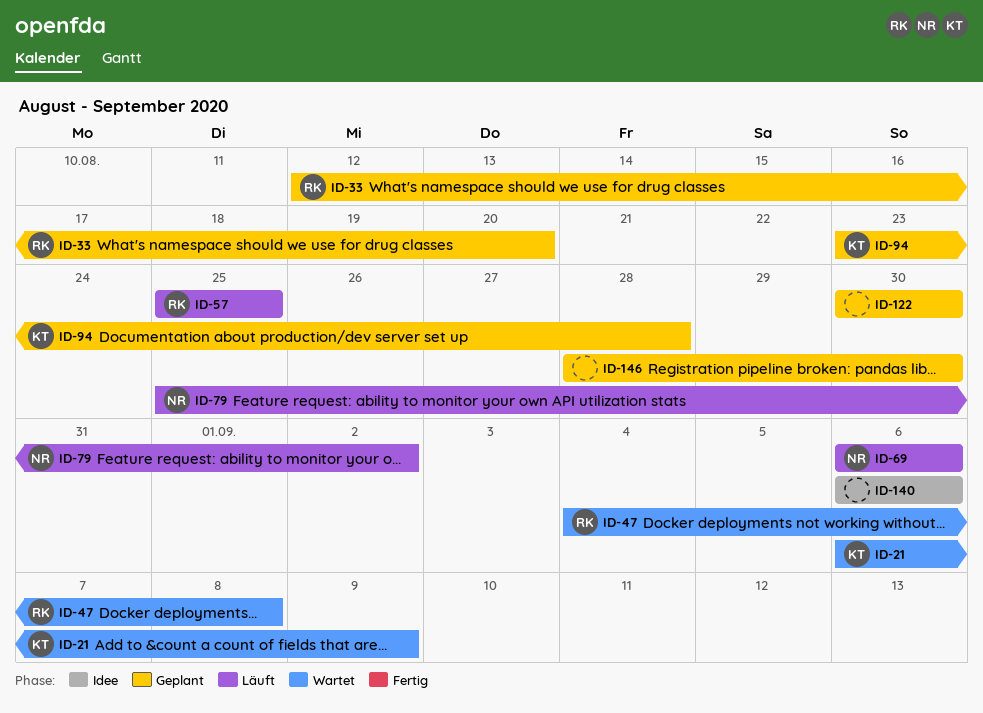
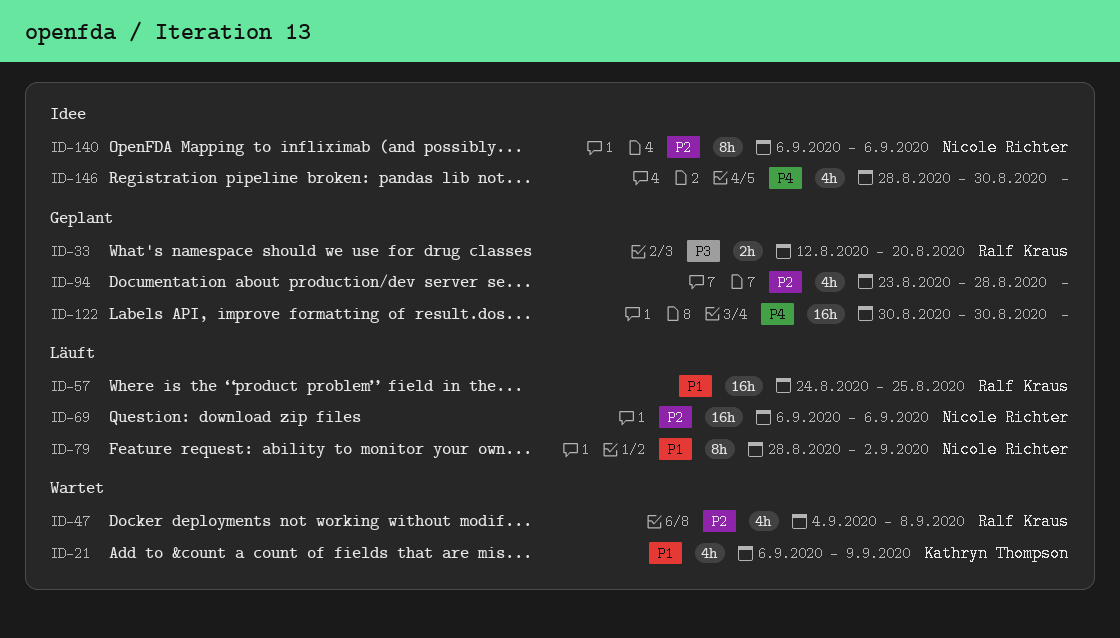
ID-57, start: Aug 25 -> Aug 24
ID-79, start: Aug 25 -> Aug 28
ID-94, owner: Kathryn Thompson -> none
ID-140, owner: none -> Nicole Richter
ID-146, status: Geplant -> Idee

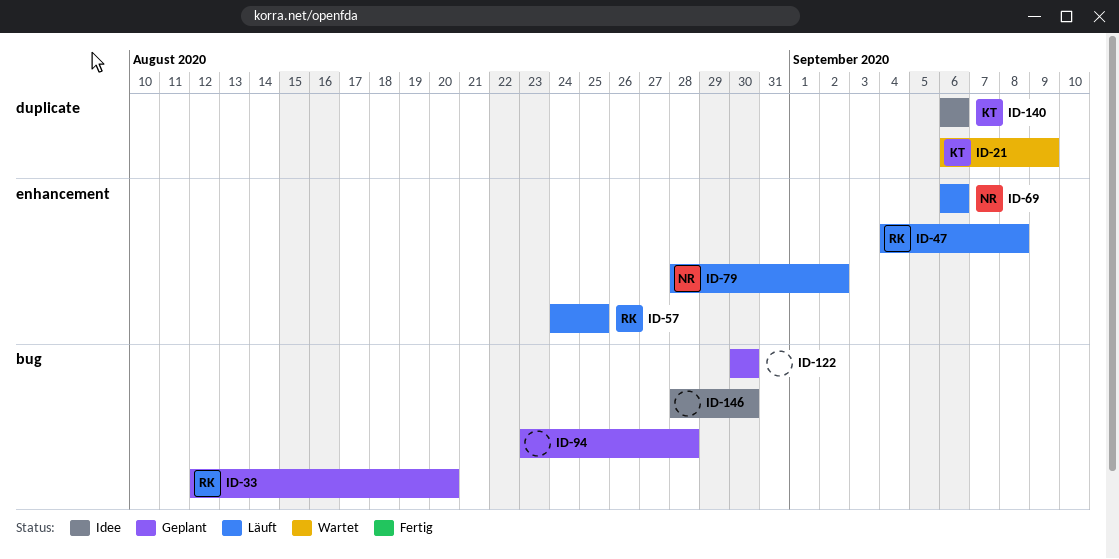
ID-47, status: Wartet -> Läuft
ID-140, owner: Nicole Richter -> Kathryn Thompson

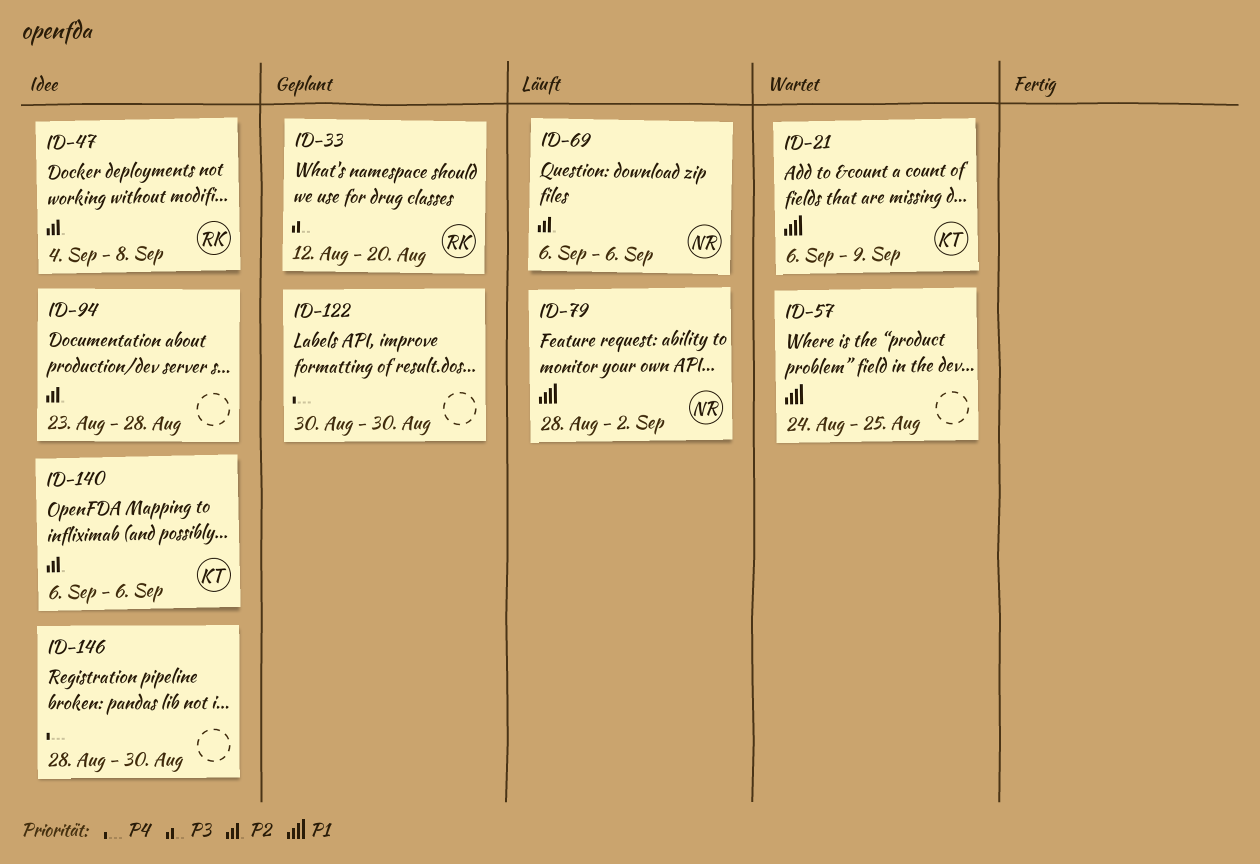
ID-47, status: Läuft -> Idee
ID-57, status: Läuft -> Wartet
ID-57, owner: RK -> none
ID-94, status: Geplant -> Idee

